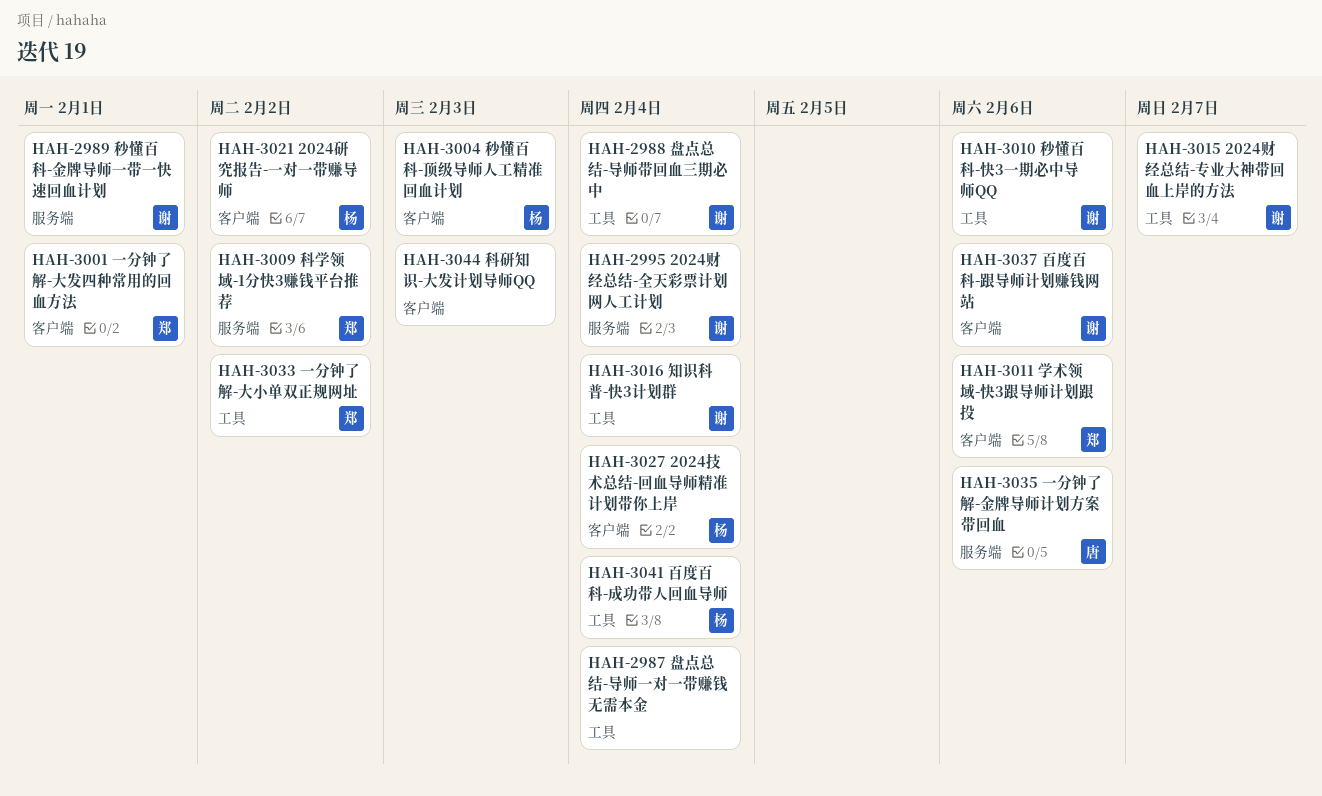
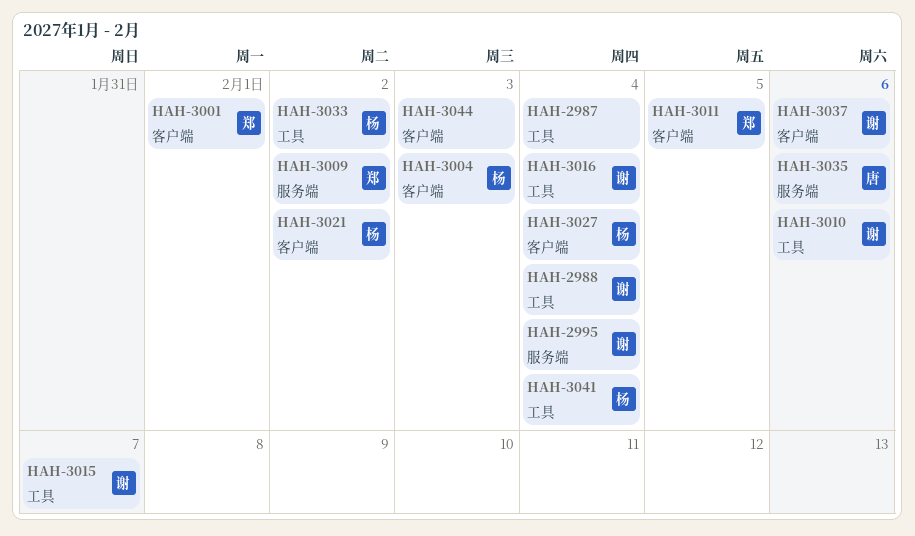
HAH-2989: present -> none
HAH-3011, due: Feb 6 -> Feb 5
HAH-3033, owner: 郑 -> 杨

